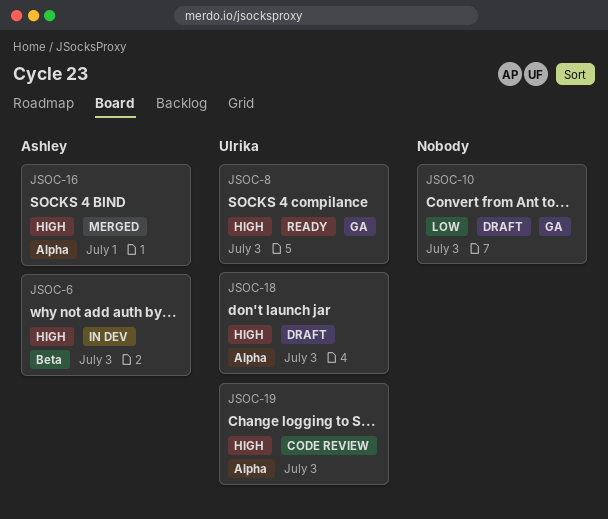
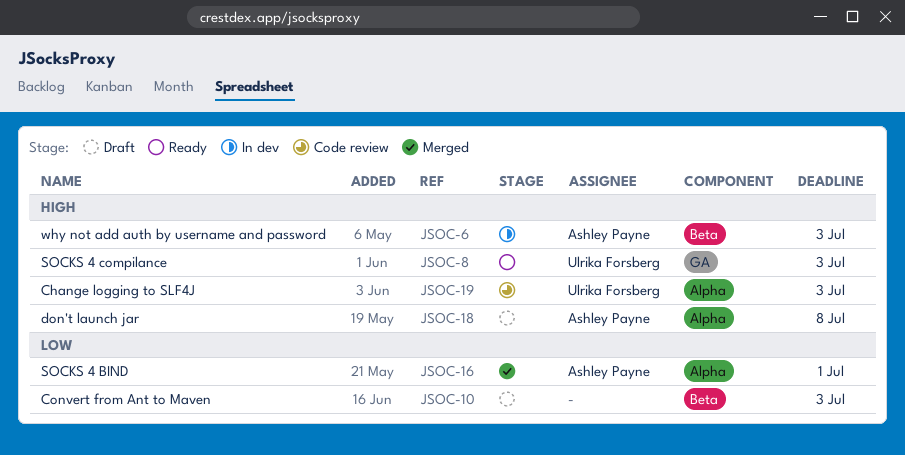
JSOC-10, label: GA -> Beta
JSOC-16, priority: High -> Low
JSOC-18, owner: Ulrika Forsberg -> Ashley Payne
JSOC-18, due: Jul 3 -> Jul 8

